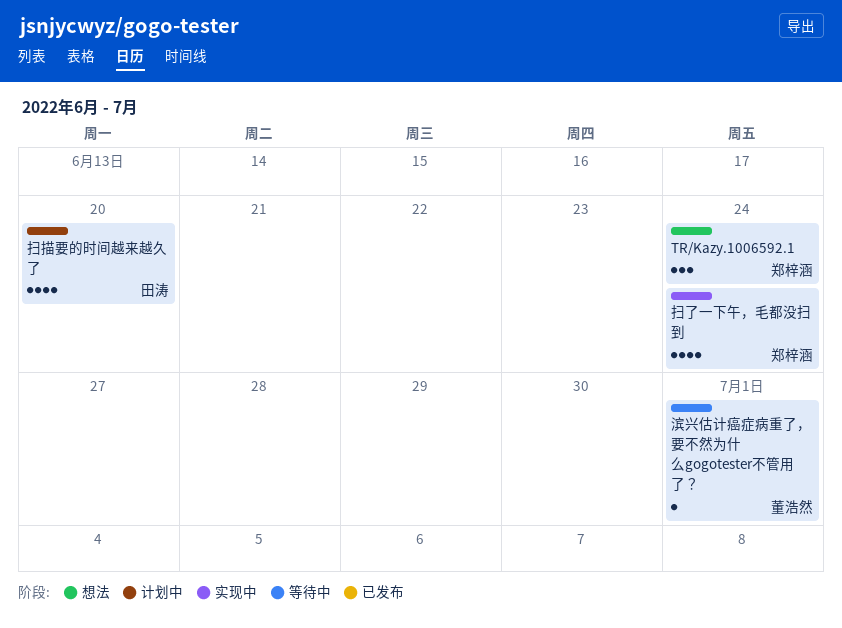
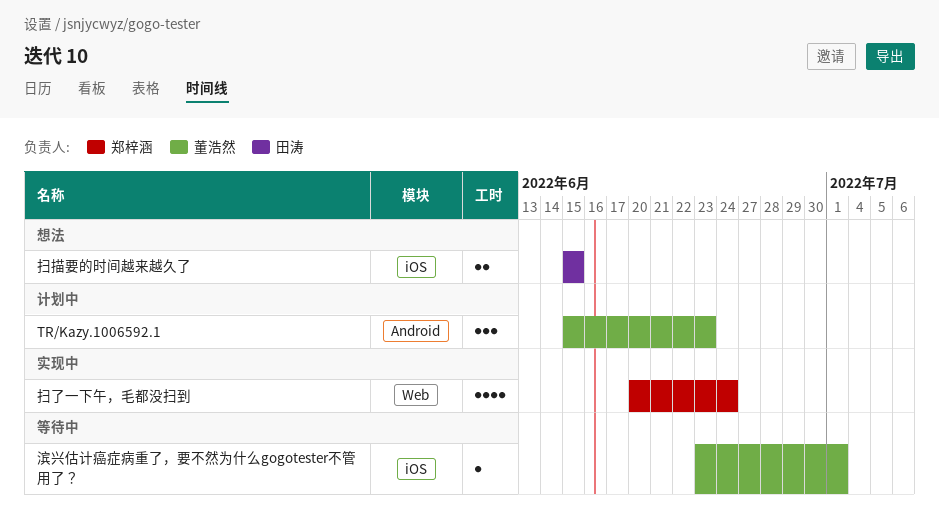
TR/Kazy.1006592.1, status: 想法 -> 计划中
TR/Kazy.1006592.1, owner: 郑梓涵 -> 董浩然
TR/Kazy.1006592.1, due: Jun 24 -> Jun 23
扫描要的时间越来越久了, status: 计划中 -> 想法
扫描要的时间越来越久了, estimate: 4 -> 2
扫描要的时间越来越久了, due: Jun 20 -> Jun 15

